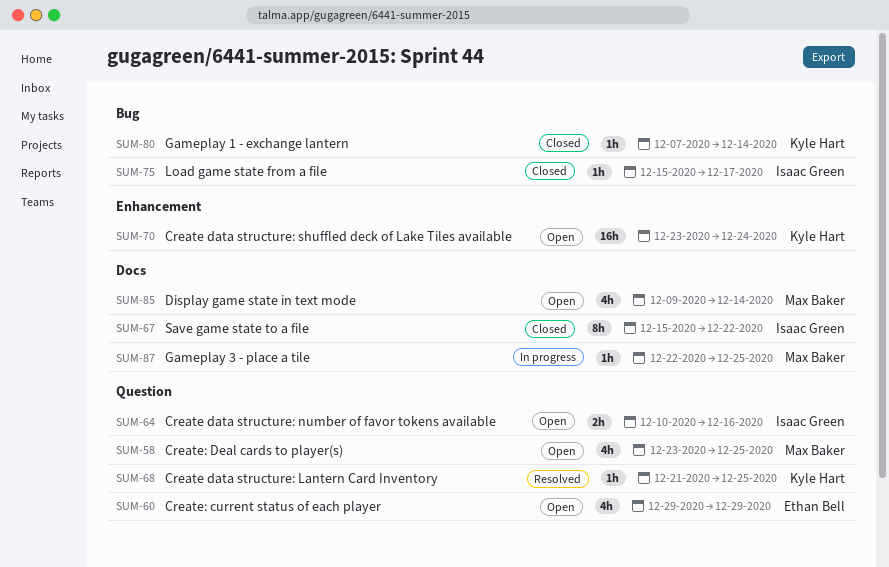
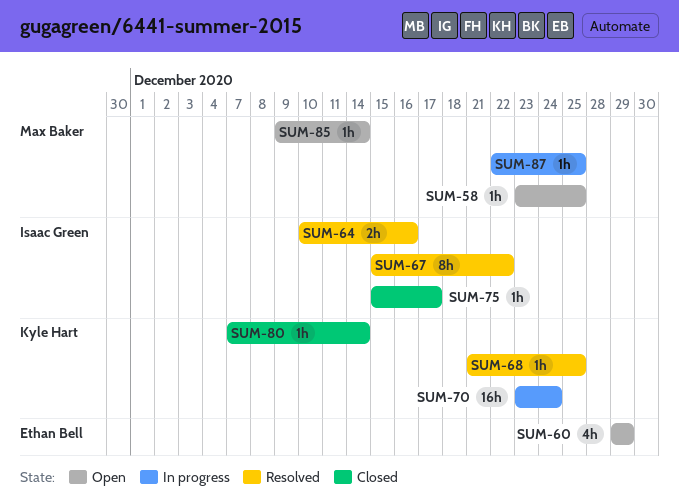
SUM-58, estimate: 4h -> 1h
SUM-64, status: Open -> Resolved
SUM-67, status: Closed -> Resolved
SUM-70, status: Open -> In progress
SUM-85, estimate: 4h -> 1h

